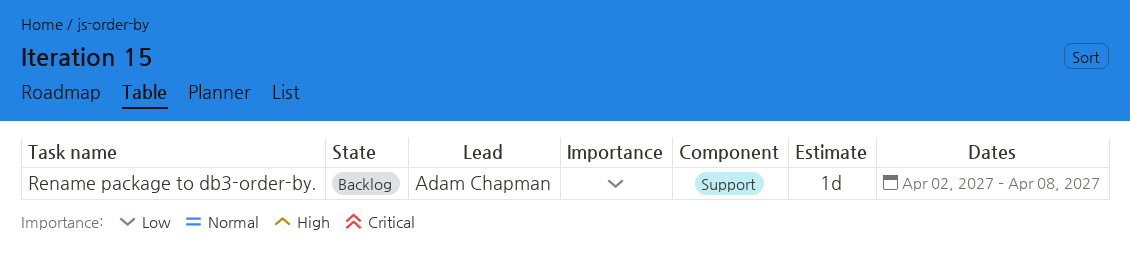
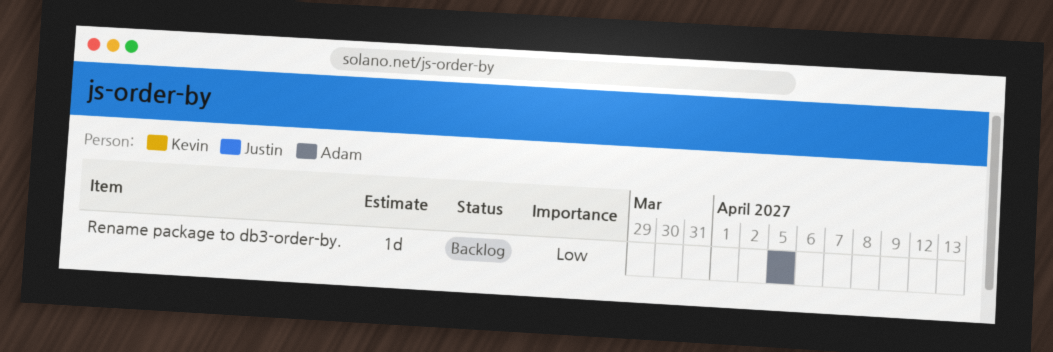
Rename package to db3-order-by., start: Apr 2 -> Apr 5
Rename package to db3-order-by., due: Apr 8 -> Apr 5

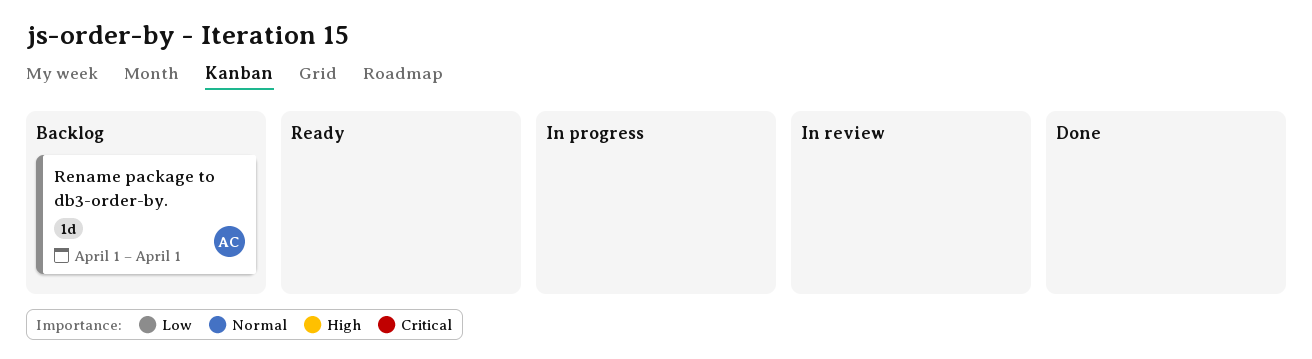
Rename package to db3-order-by., start: Apr 5 -> Apr 1
Rename package to db3-order-by., due: Apr 5 -> Apr 1

